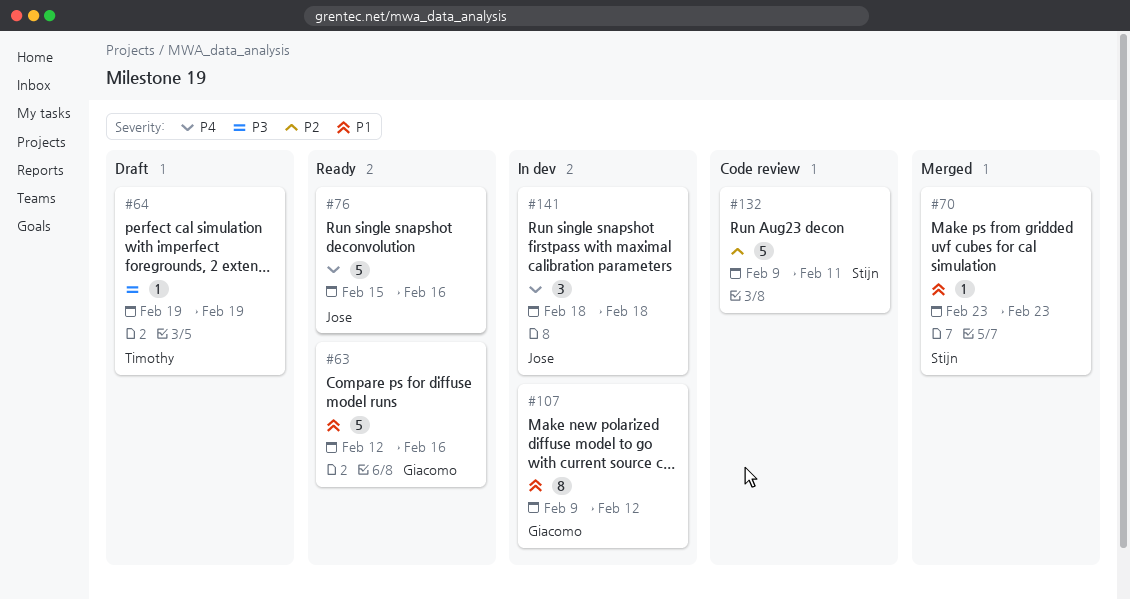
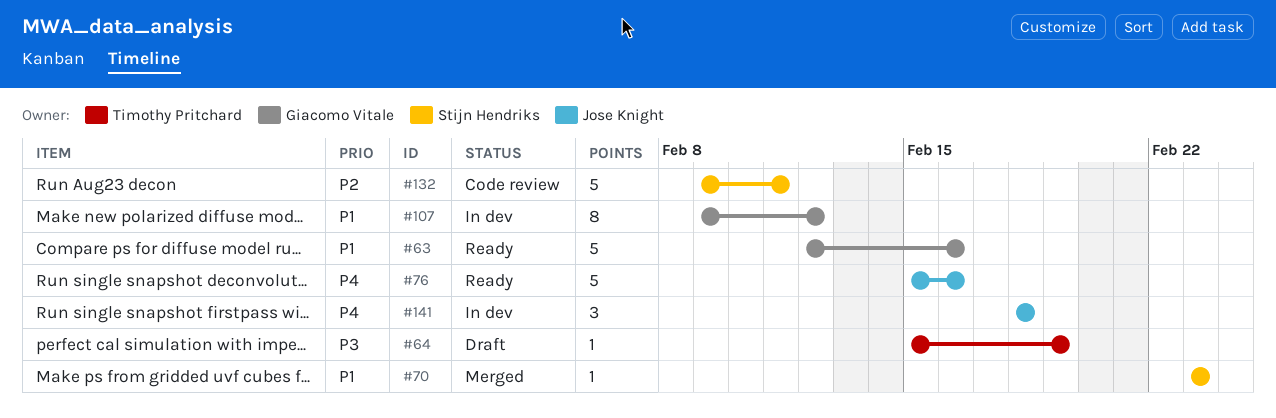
#64, start: Feb 19 -> Feb 15

